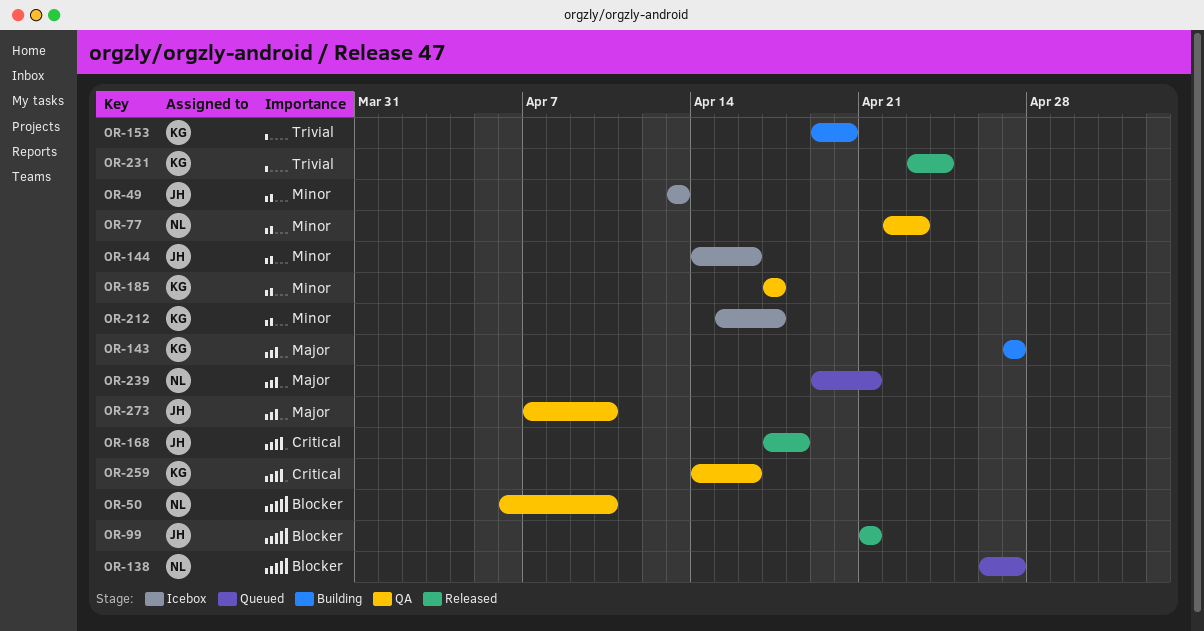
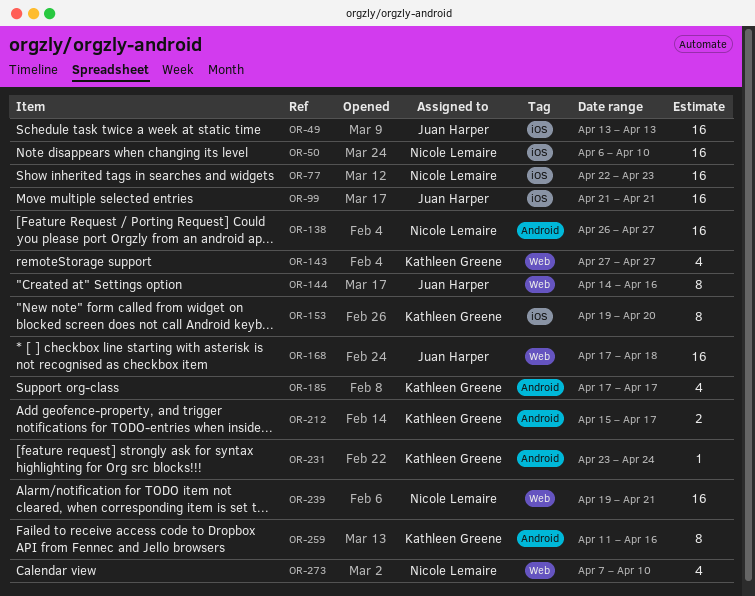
OR-259, start: Apr 14 -> Apr 11
OR-273, owner: Juan Harper -> Nicole Lemaire

